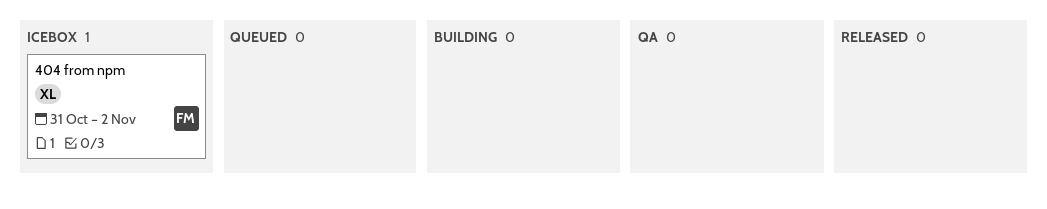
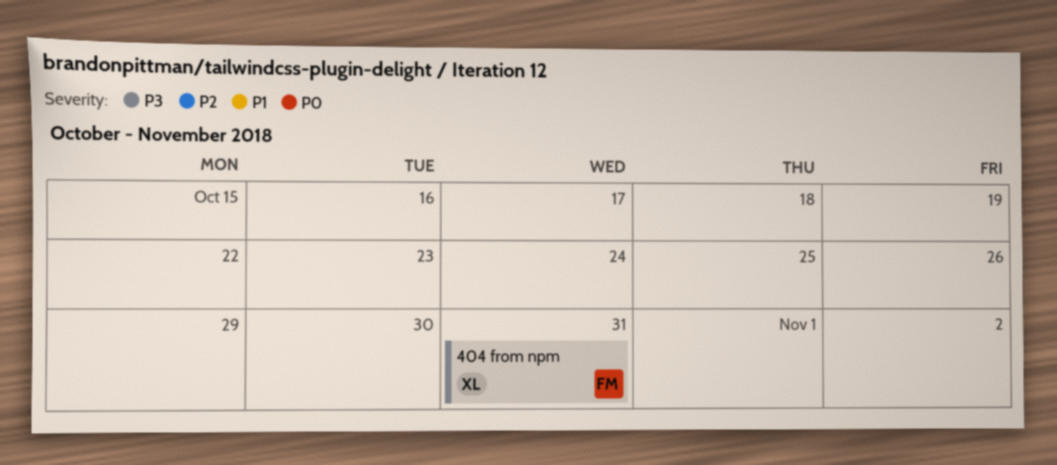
404 from npm, due: Nov 2 -> Oct 31

